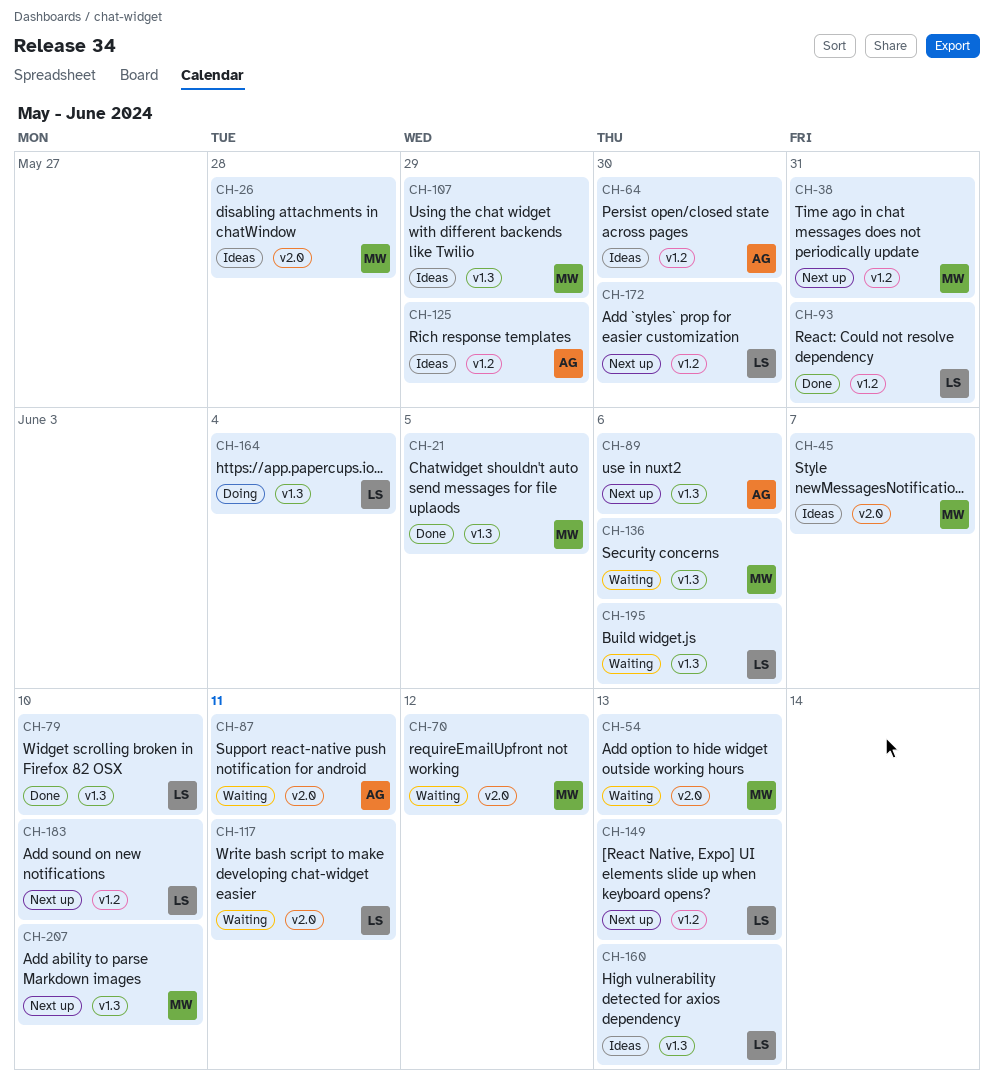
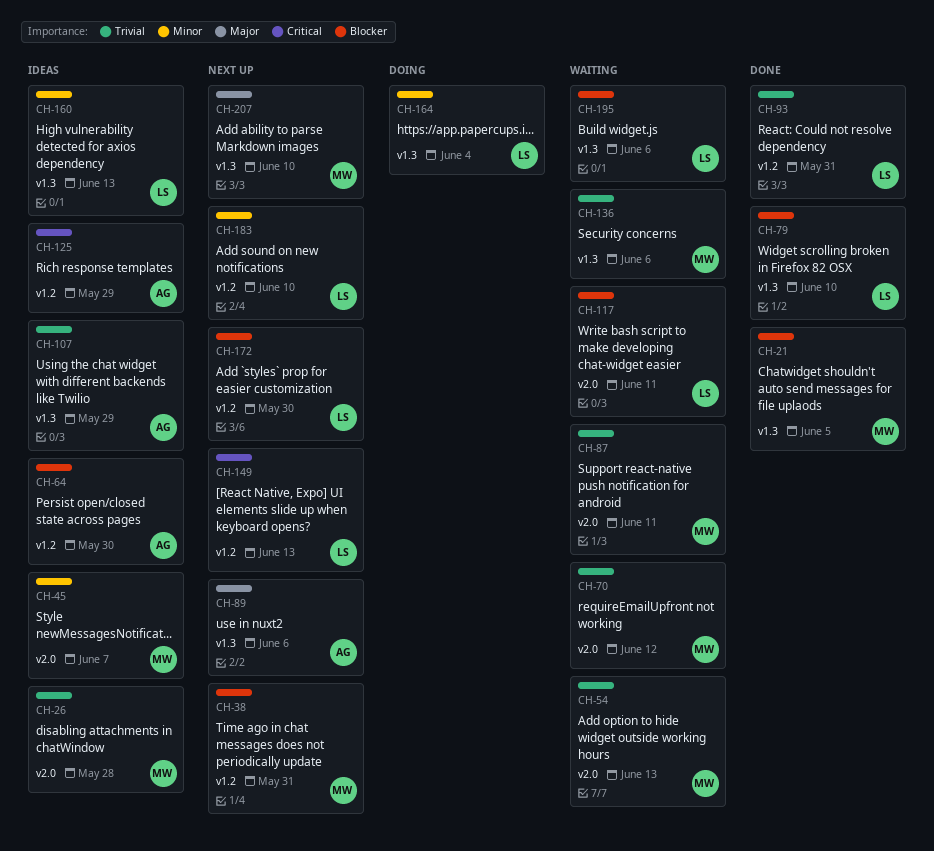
CH-87, owner: AG -> MW
CH-107, owner: MW -> AG

